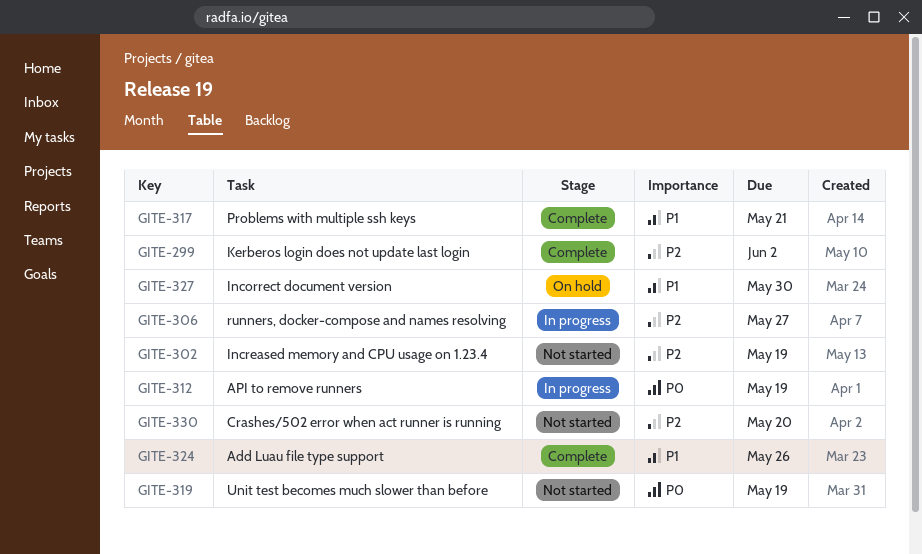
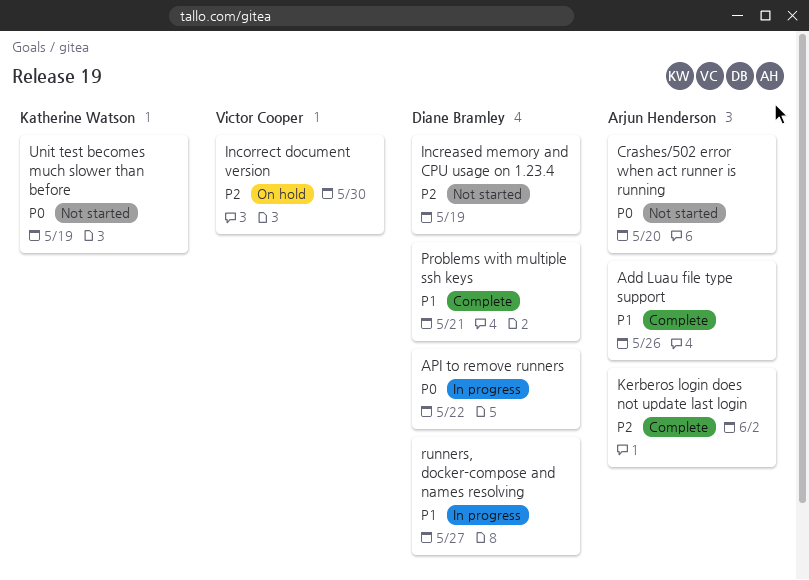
API to remove runners, due: May 19 -> May 22
Crashes/502 error when act runner is running, priority: P2 -> P0
Incorrect document version, priority: P1 -> P2
runners, docker-compose and names resolving, priority: P2 -> P1

